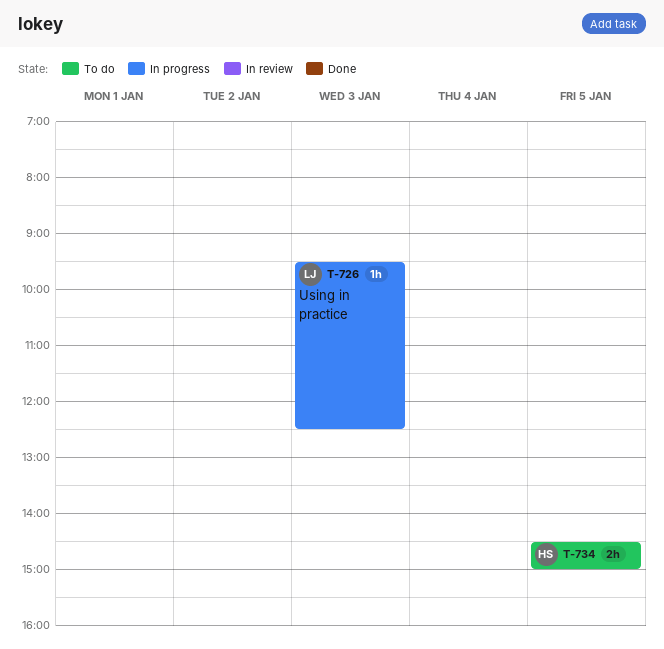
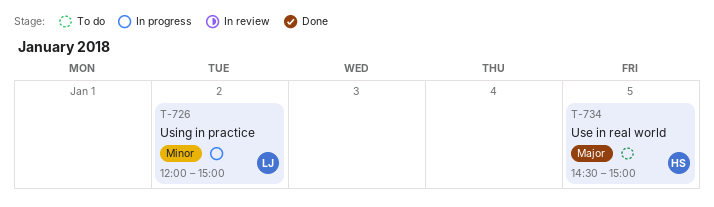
T-726, day: Jan 3 -> Jan 2
T-726, begins: 09:30 -> 12:00
T-726, ends: 12:30 -> 15:00

